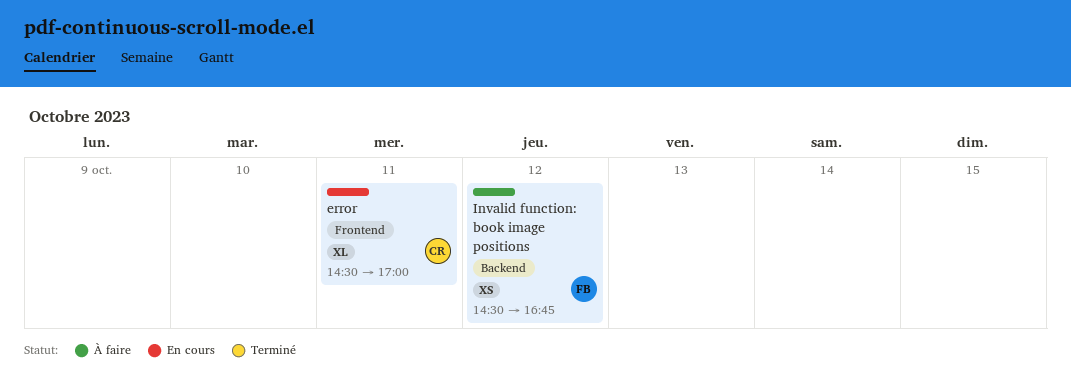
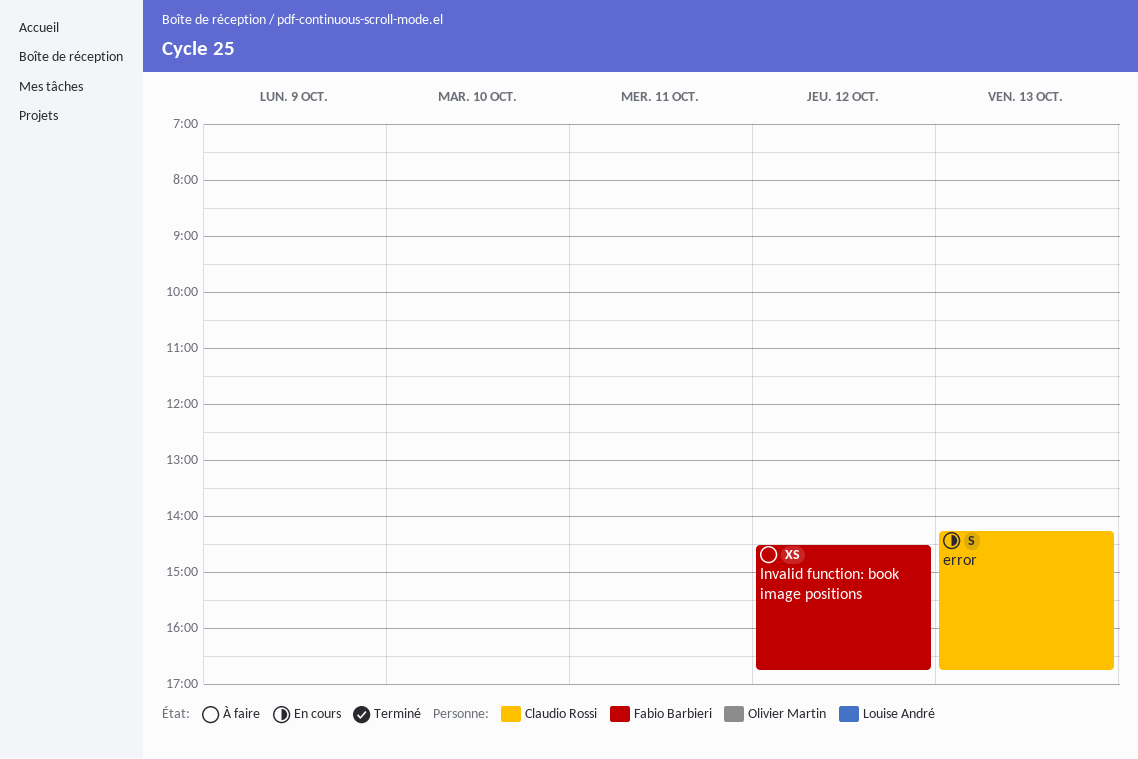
error, estimate: XL -> S
error, day: Oct 11 -> Oct 13
error, begins: 14:30 -> 14:15
error, ends: 17:00 -> 16:45

